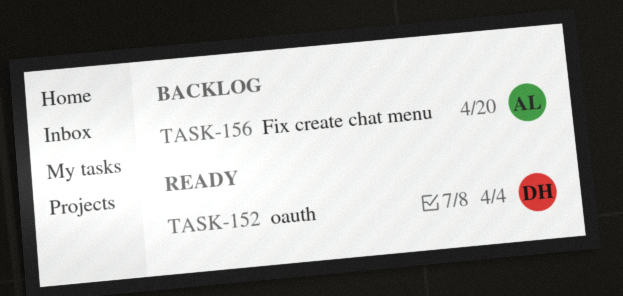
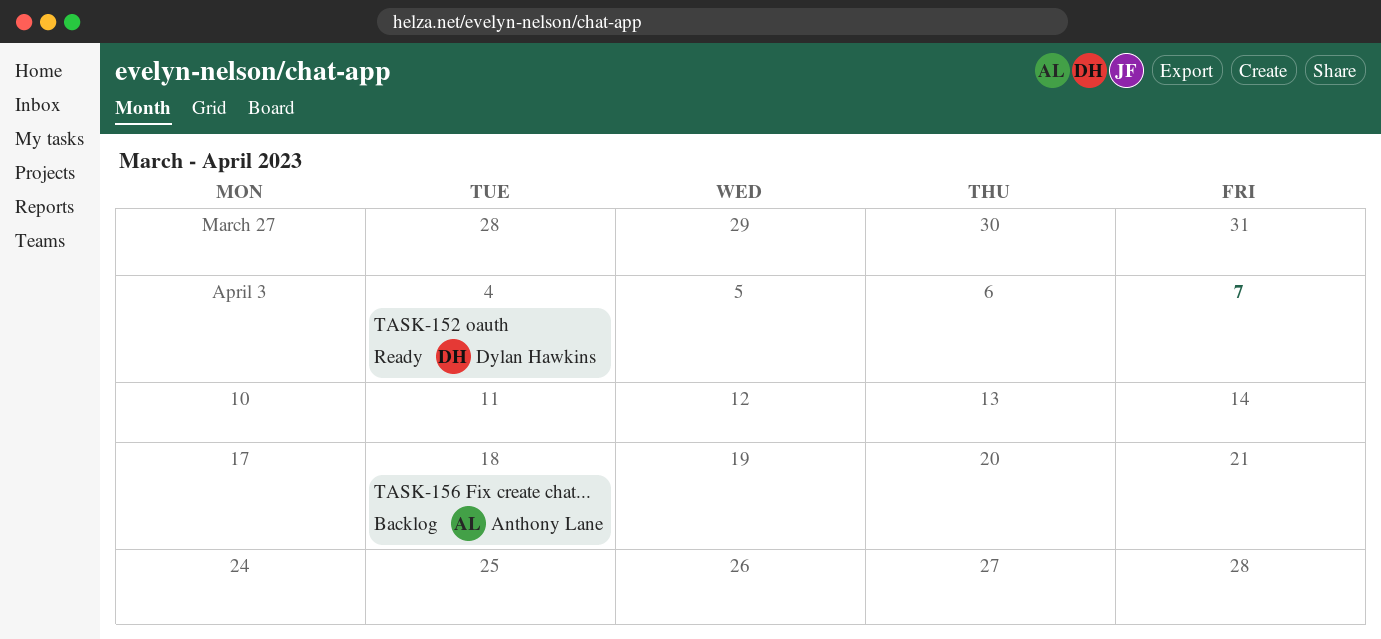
TASK-156, due: Apr 20 -> Apr 18

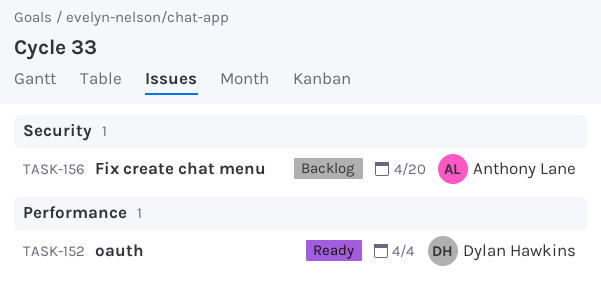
TASK-156, due: Apr 18 -> Apr 20

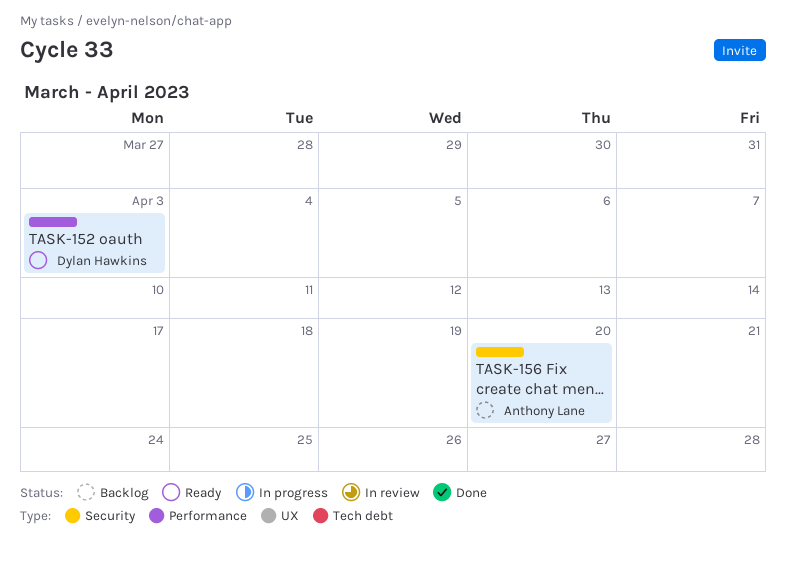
TASK-152, due: Apr 4 -> Apr 3

